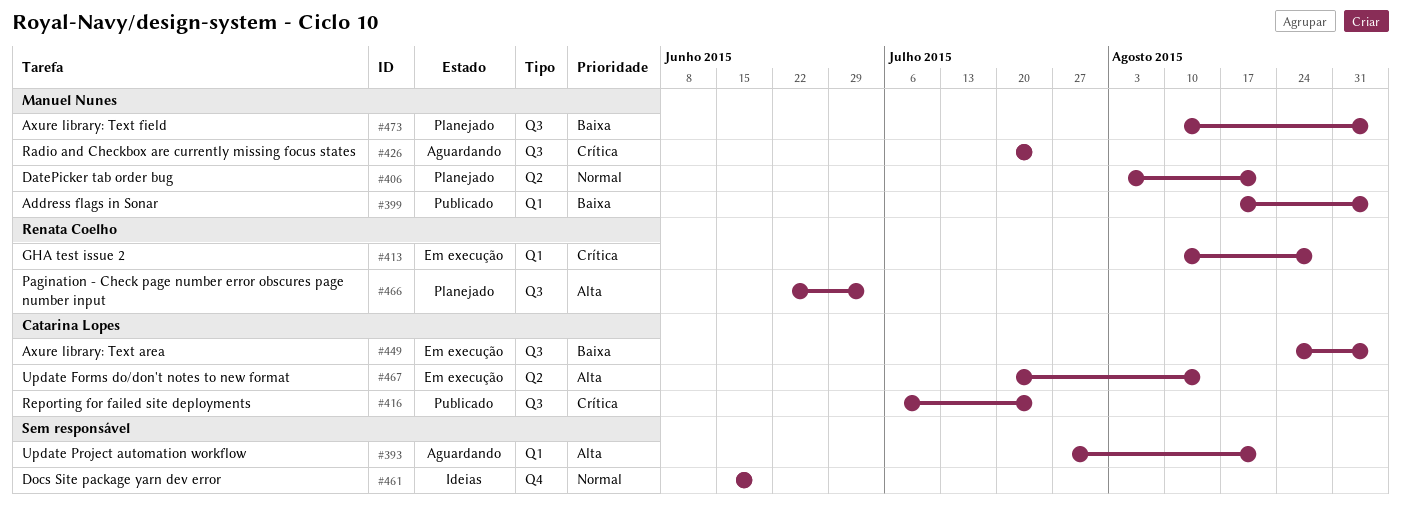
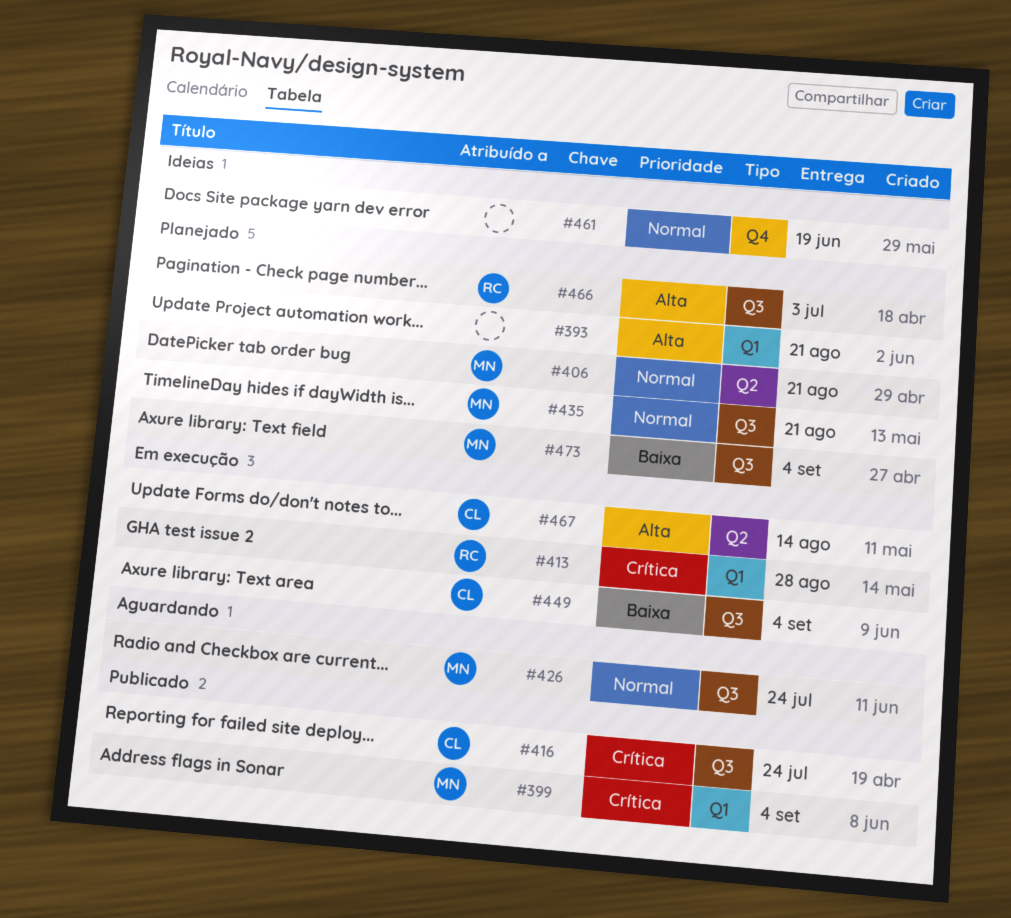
#393, status: Aguardando -> Planejado
#399, priority: Baixa -> Crítica
#426, priority: Crítica -> Normal
#435: none -> present

